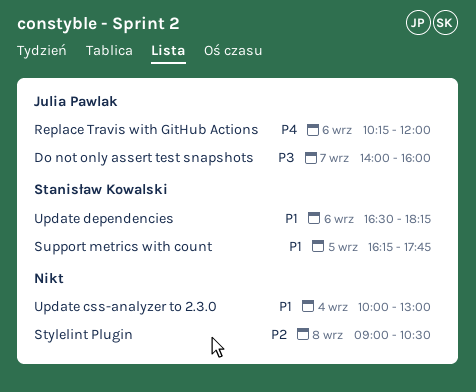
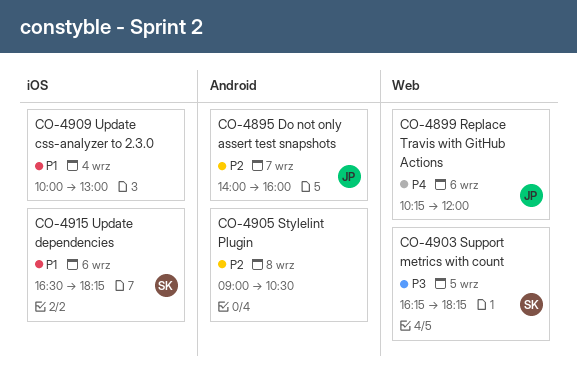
Do not only assert test snapshots, priority: P3 -> P2
Support metrics with count, priority: P1 -> P3
Support metrics with count, ends: 17:45 -> 18:15

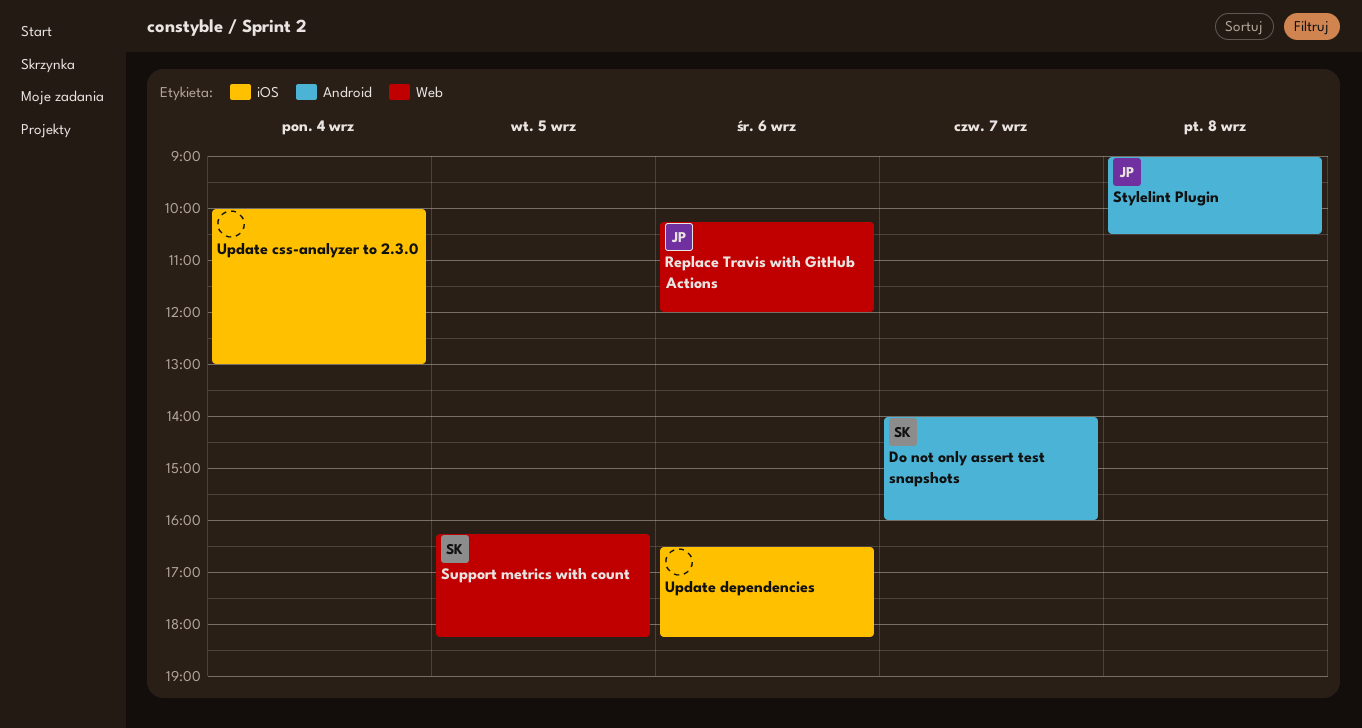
Do not only assert test snapshots, owner: JP -> SK
Stylelint Plugin, owner: none -> JP
Update dependencies, owner: SK -> none

